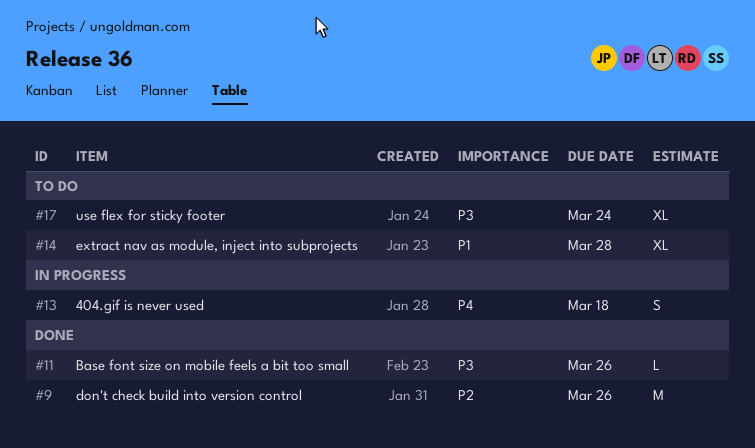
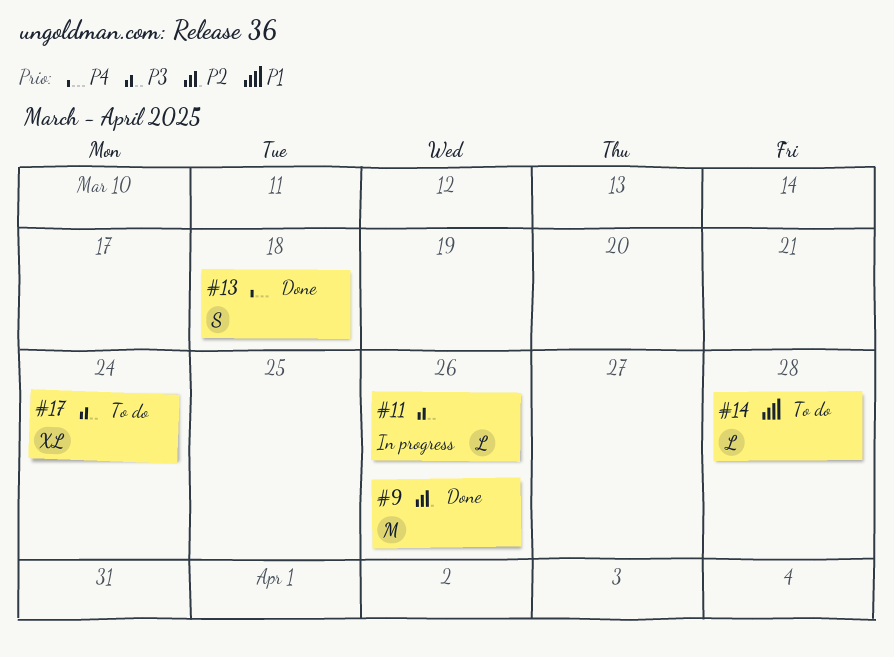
#11, status: Done -> In progress
#13, status: In progress -> Done
#14, estimate: XL -> L

